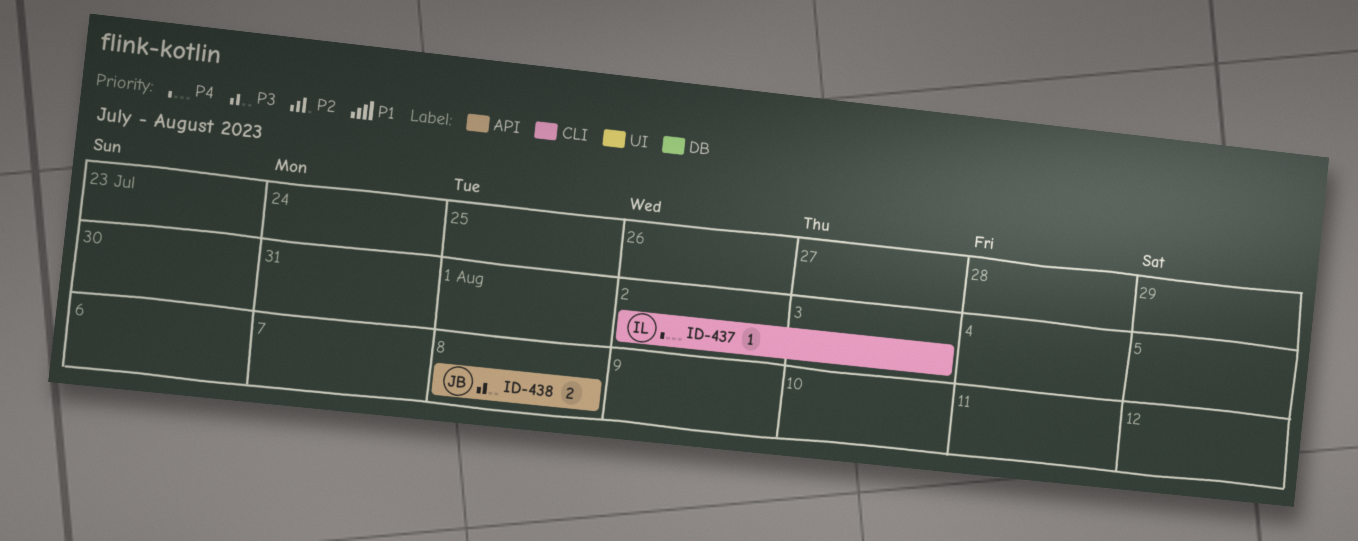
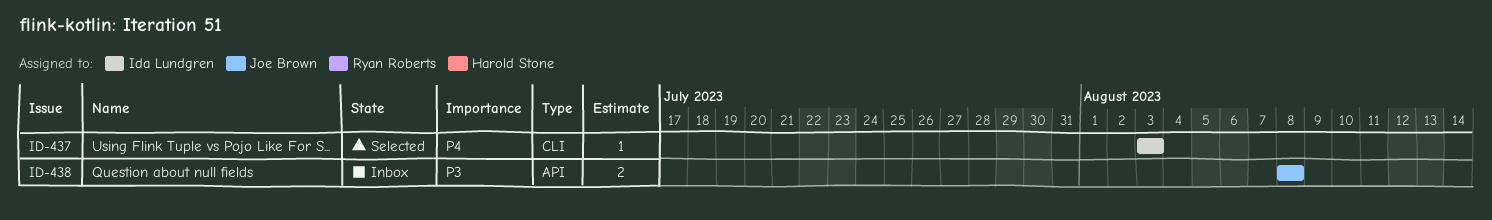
ID-437, start: Aug 2 -> Aug 3

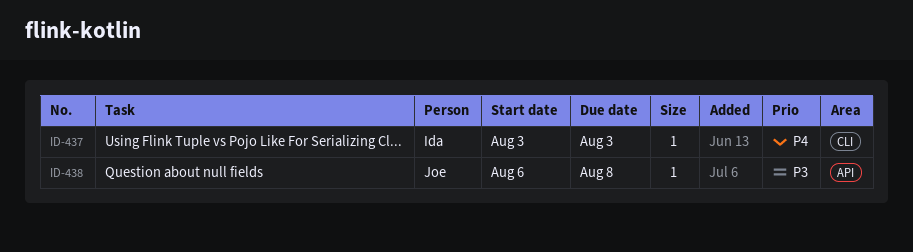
ID-438, estimate: 2 -> 1
ID-438, start: Aug 8 -> Aug 6

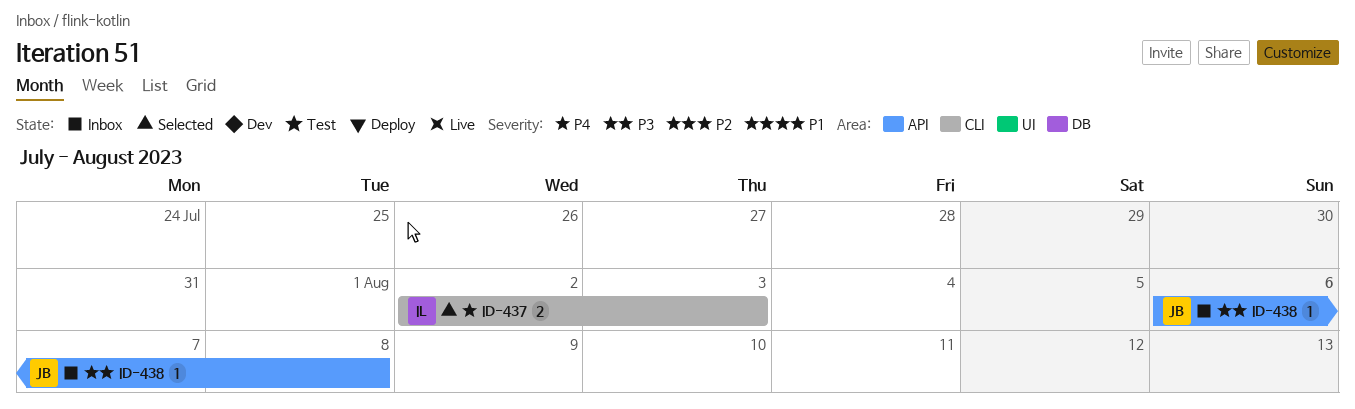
ID-437, estimate: 1 -> 2
ID-437, start: Aug 3 -> Aug 2

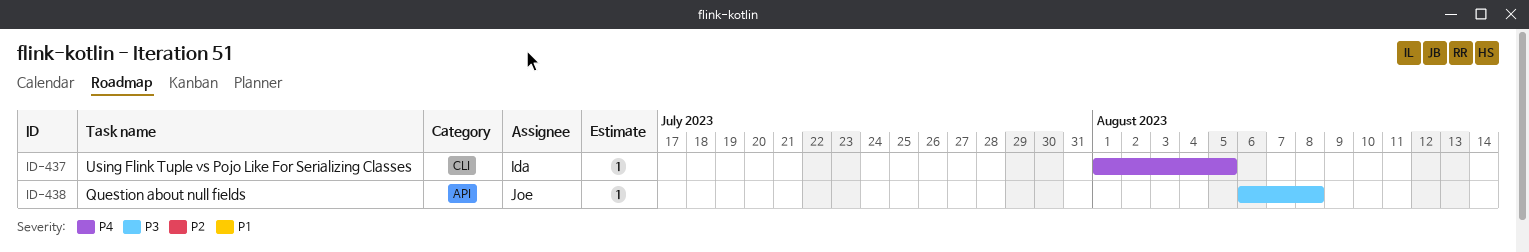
ID-437, estimate: 2 -> 1
ID-437, start: Aug 2 -> Aug 1
ID-437, due: Aug 3 -> Aug 5

